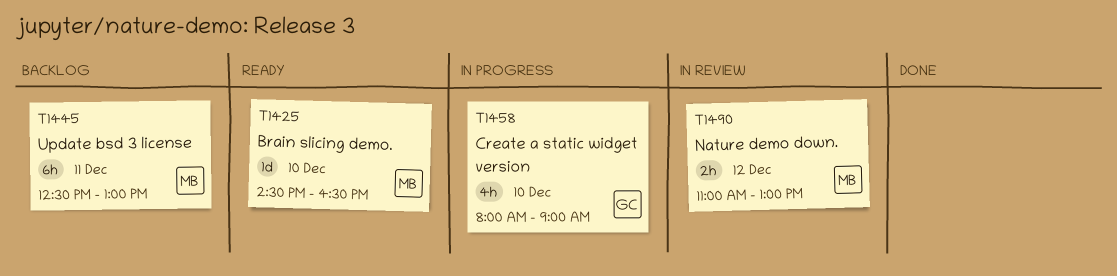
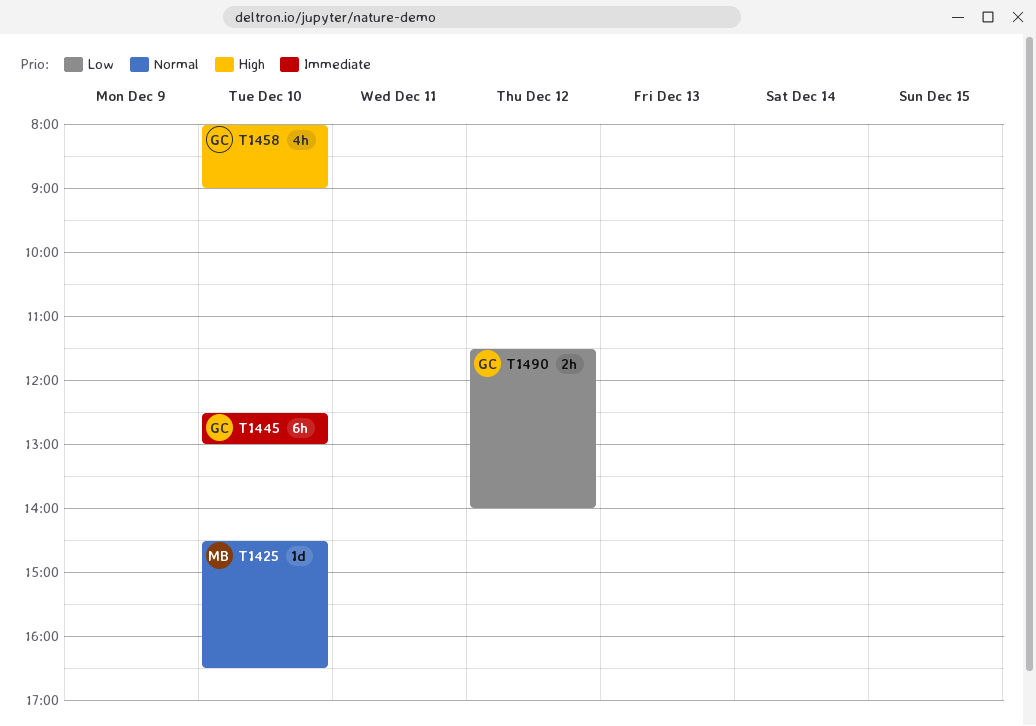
T1445, owner: MB -> GC
T1445, day: Dec 11 -> Dec 10
T1490, owner: MB -> GC
T1490, begins: 11:00 -> 11:30
T1490, ends: 13:00 -> 14:00

